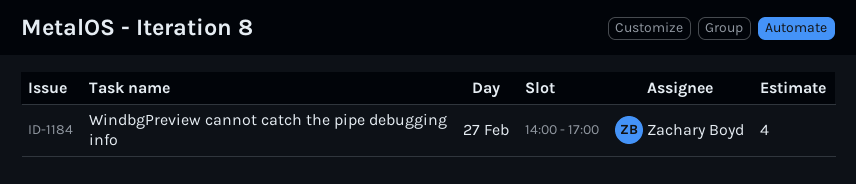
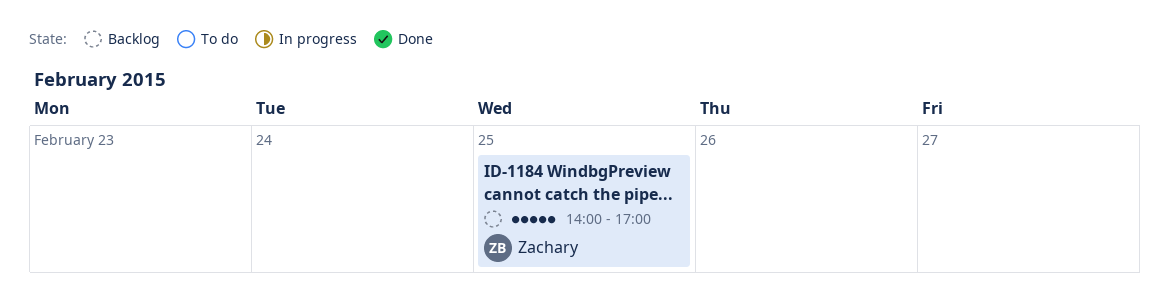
ID-1184, estimate: 4 -> 5
ID-1184, day: Feb 27 -> Feb 25

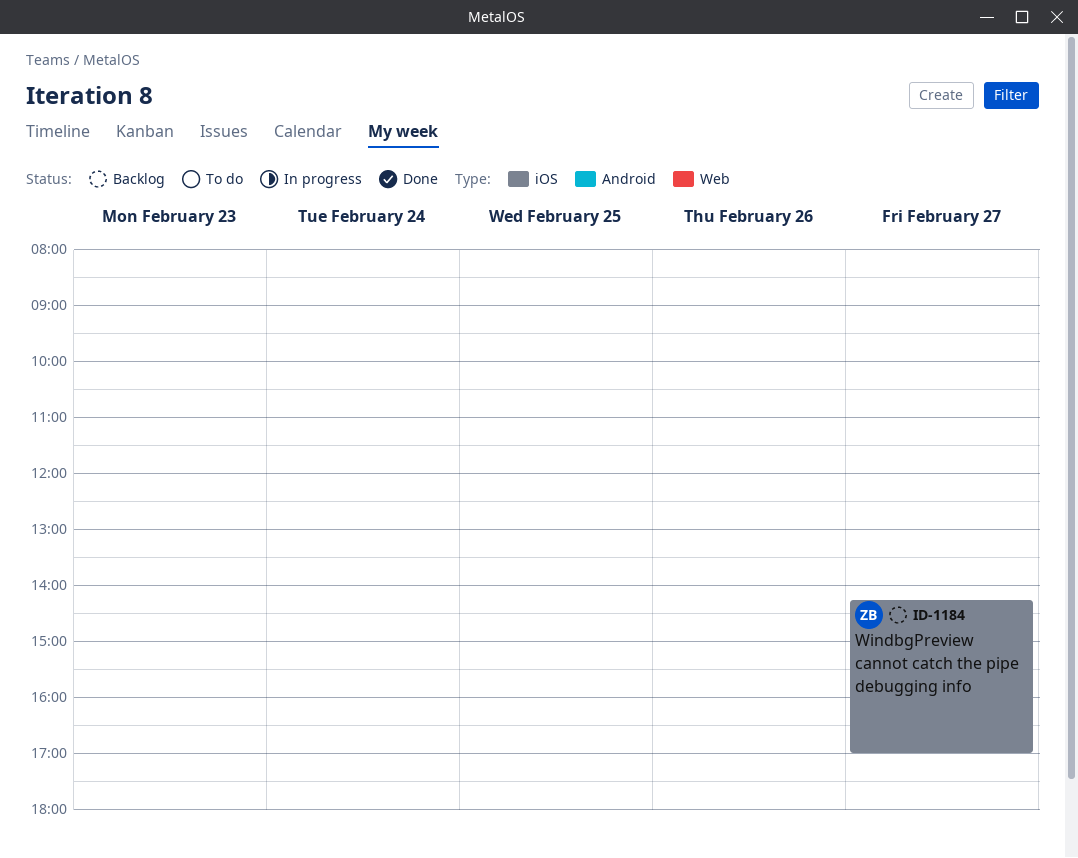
ID-1184, day: Feb 25 -> Feb 27
ID-1184, begins: 14:00 -> 14:15

